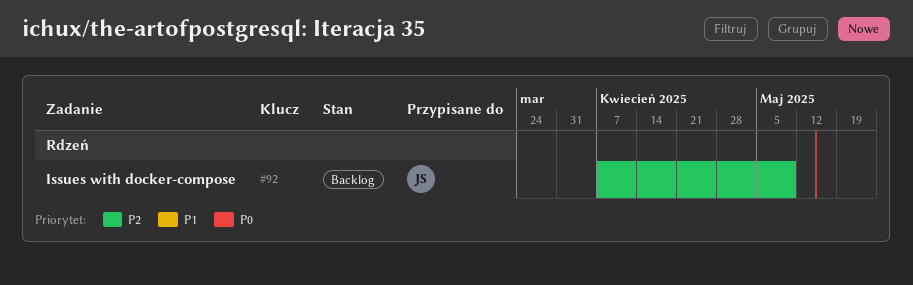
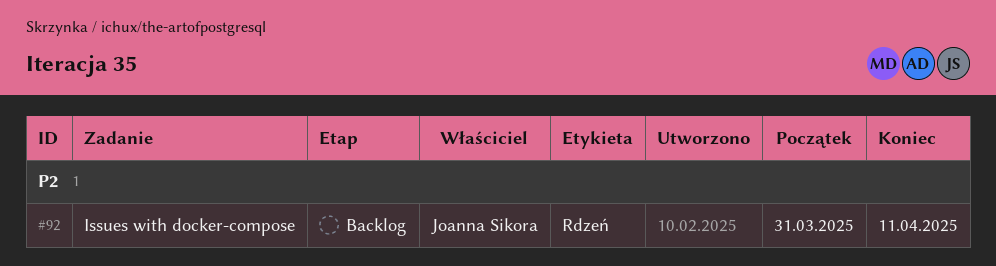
#92, start: Apr 7 -> Mar 31
#92, due: May 9 -> Apr 11

